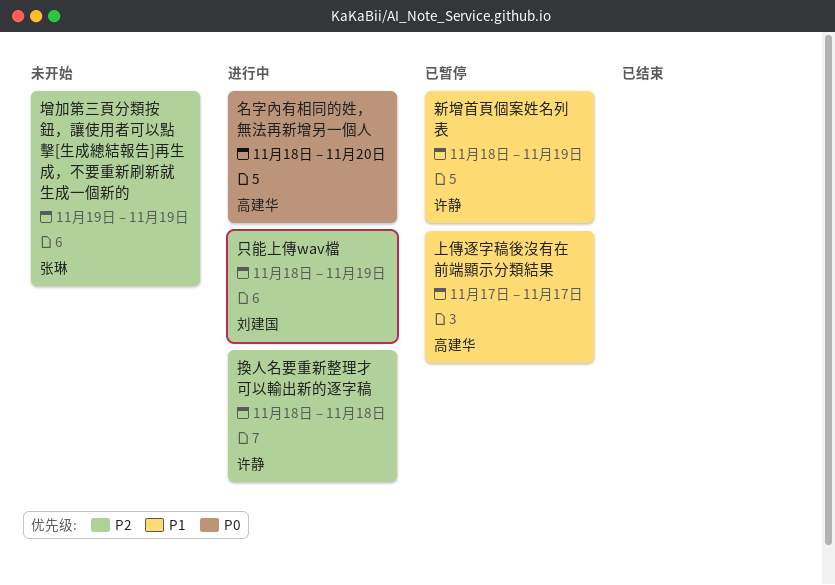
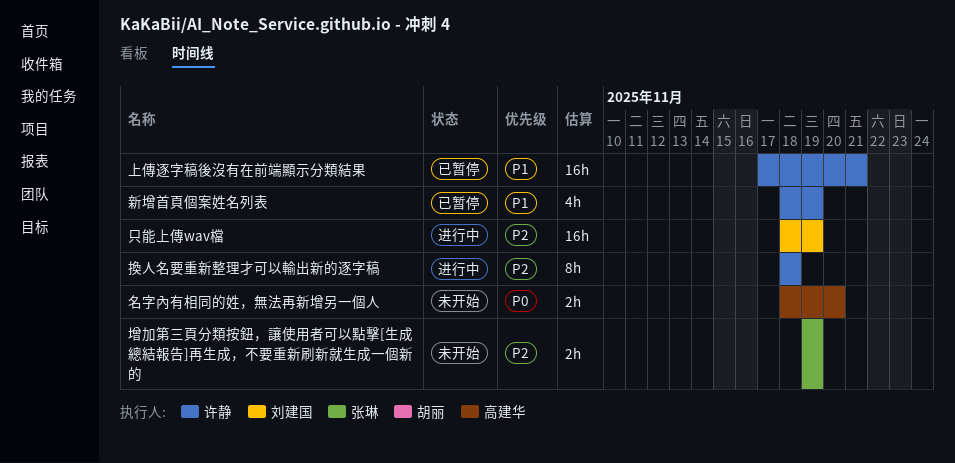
上傳逐字稿後沒有在前端顯示分類結果, owner: 高建华 -> 许静
上傳逐字稿後沒有在前端顯示分類結果, due: Nov 17 -> Nov 21
名字內有相同的姓，無法再新增另一個人, status: 进行中 -> 未开始

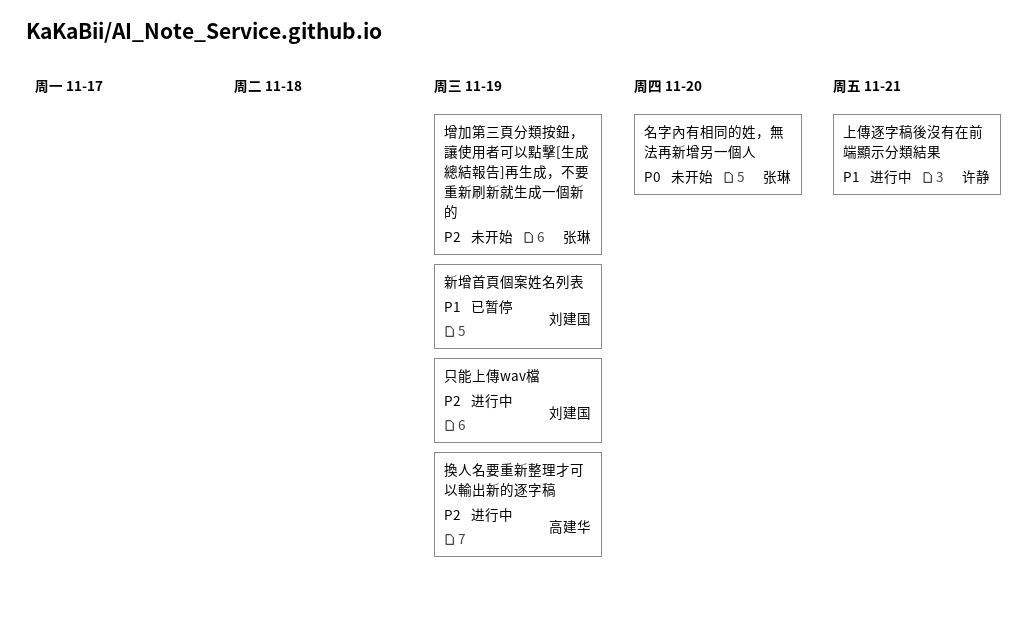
上傳逐字稿後沒有在前端顯示分類結果, status: 已暂停 -> 进行中
名字內有相同的姓，無法再新增另一個人, owner: 高建华 -> 张琳
換人名要重新整理才可以輸出新的逐字稿, owner: 许静 -> 高建华
換人名要重新整理才可以輸出新的逐字稿, due: Nov 18 -> Nov 19
新增首頁個案姓名列表, owner: 许静 -> 刘建国

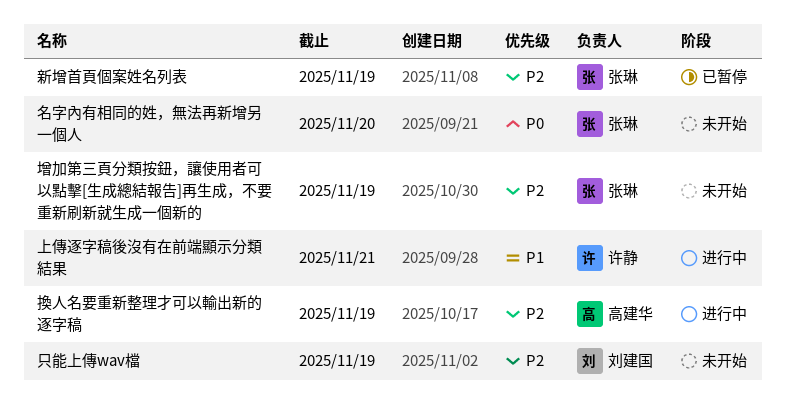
只能上傳wav檔, status: 进行中 -> 未开始
新增首頁個案姓名列表, owner: 刘建国 -> 张琳
新增首頁個案姓名列表, priority: P1 -> P2

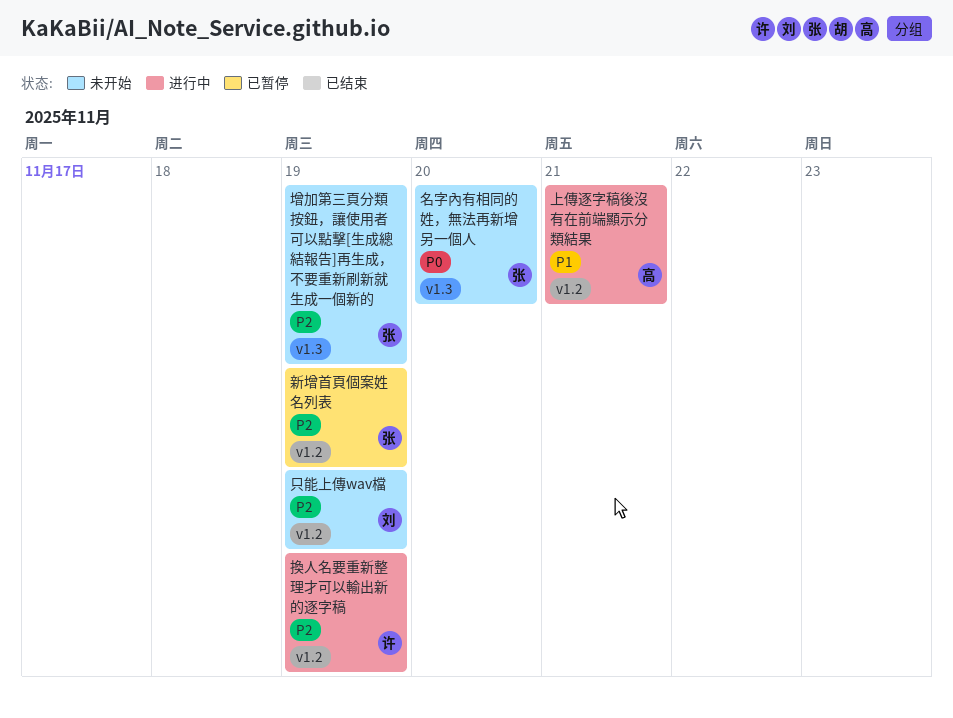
上傳逐字稿後沒有在前端顯示分類結果, owner: 许静 -> 高建华
換人名要重新整理才可以輸出新的逐字稿, owner: 高建华 -> 许静

